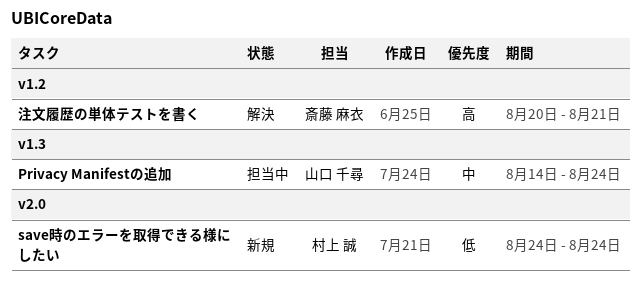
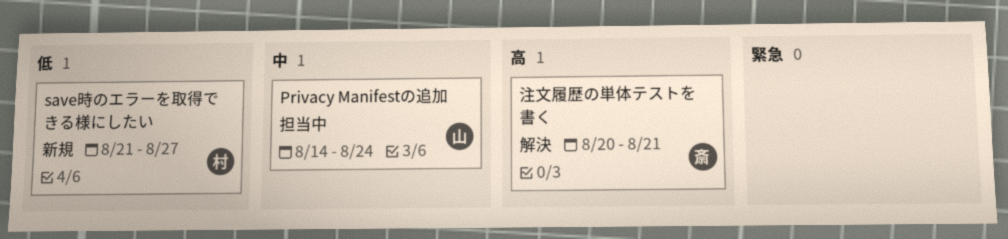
save時のエラーを取得できる様にしたい, start: Aug 24 -> Aug 21
save時のエラーを取得できる様にしたい, due: Aug 24 -> Aug 27

